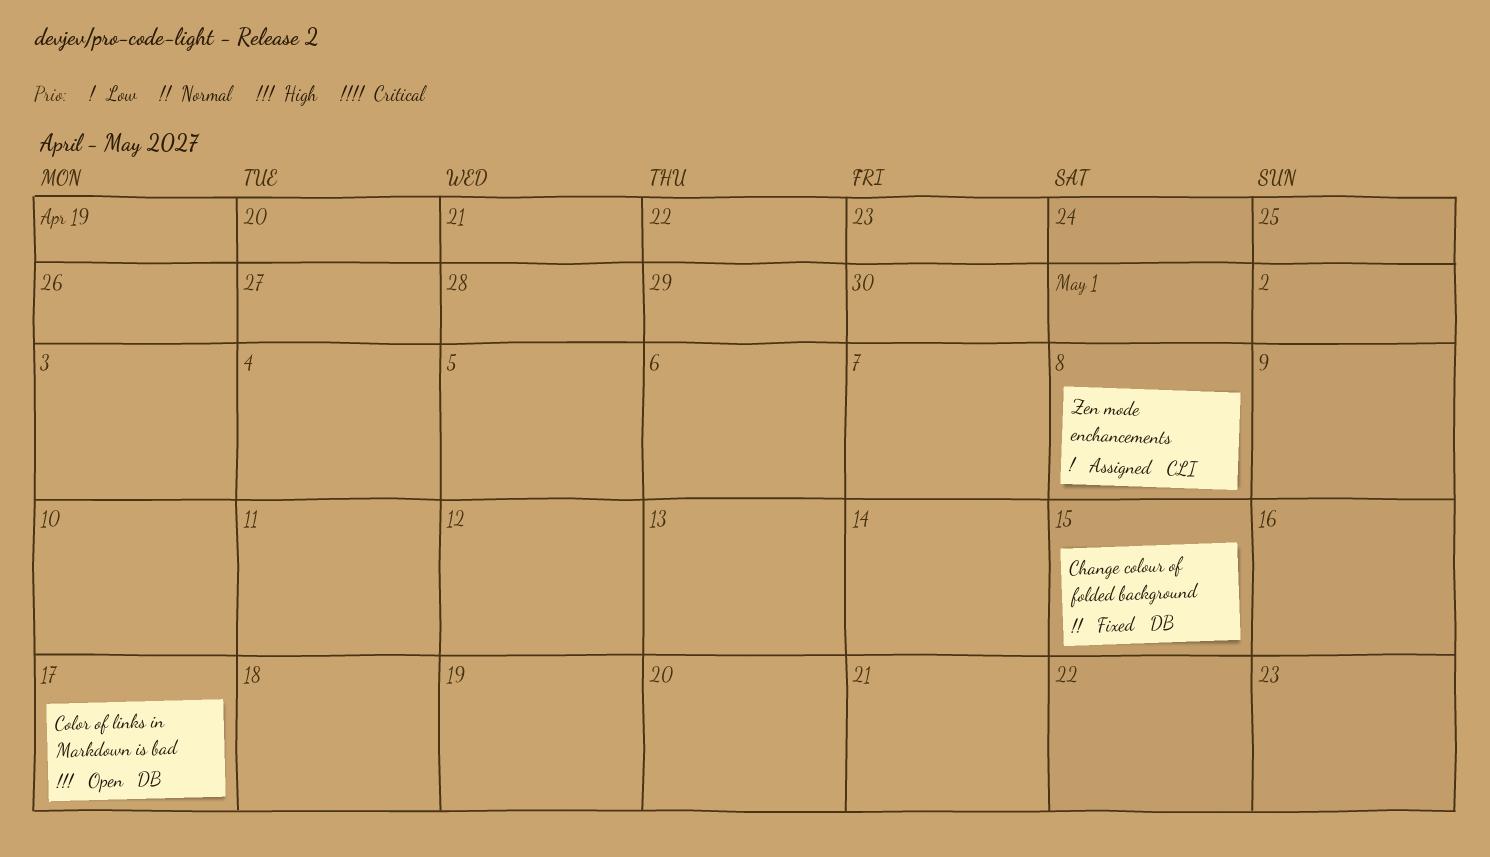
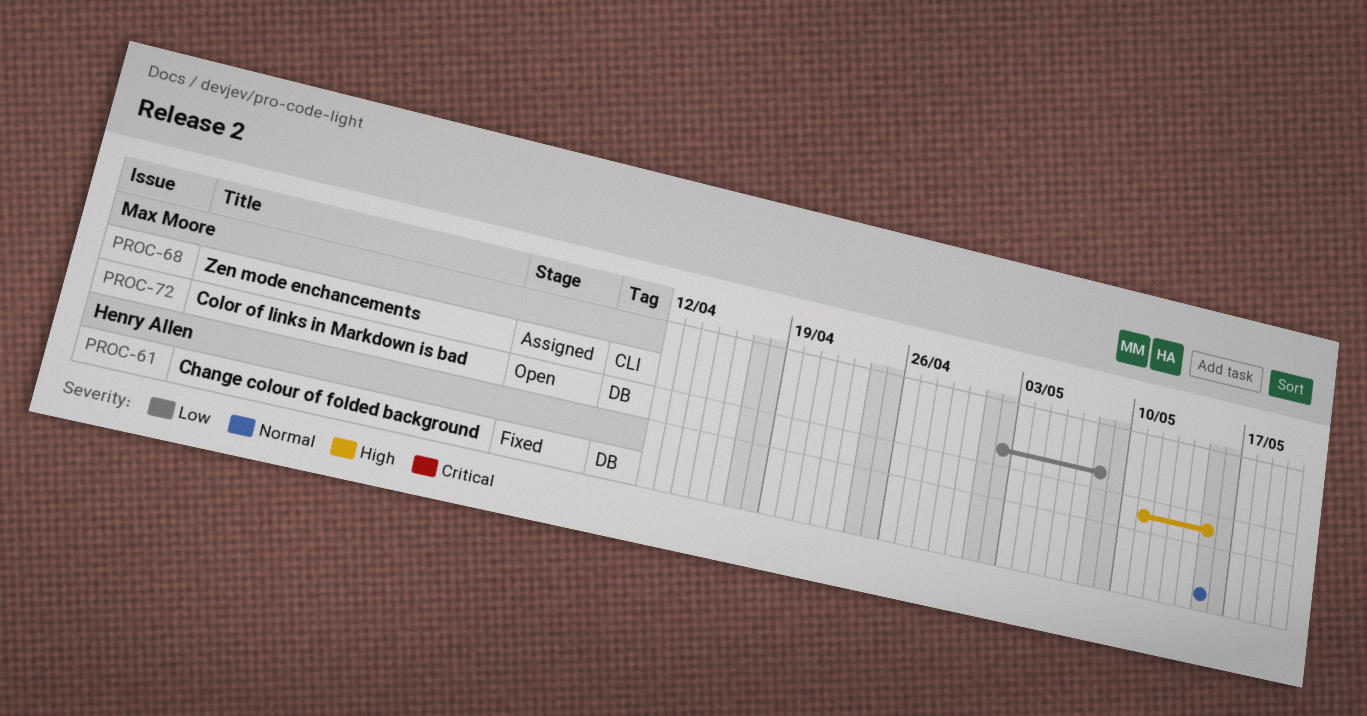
Color of links in Markdown is bad, due: May 17 -> May 15

